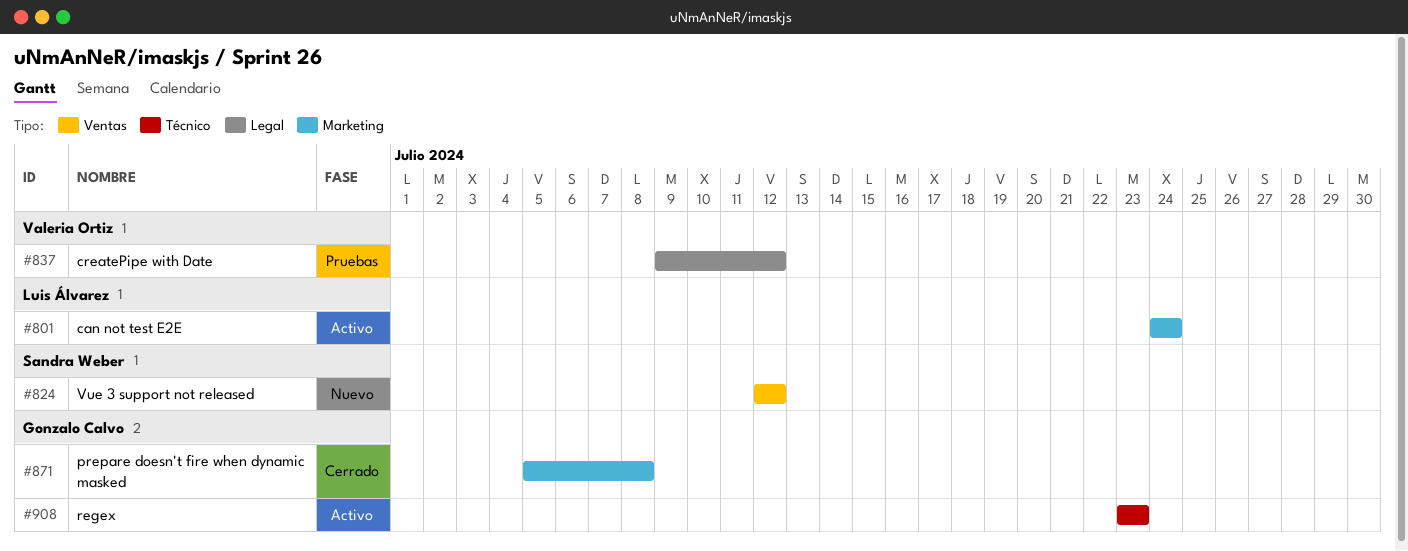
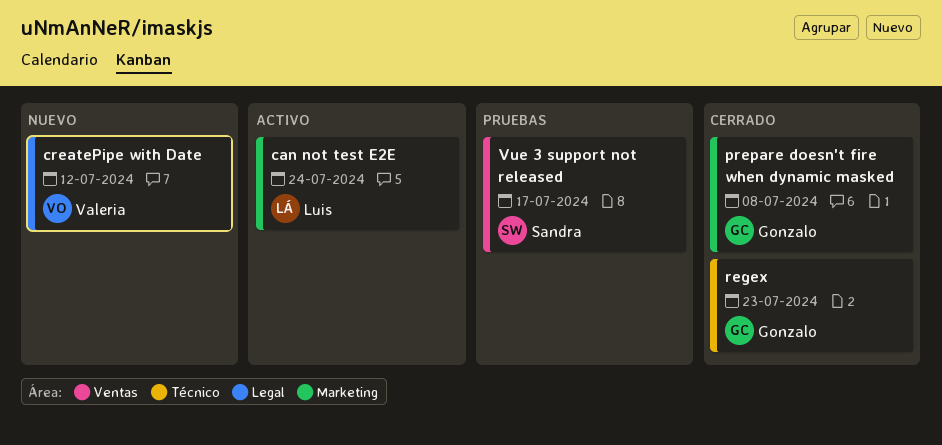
createPipe with Date, status: Pruebas -> Nuevo
regex, status: Activo -> Cerrado
Vue 3 support not released, status: Nuevo -> Pruebas
Vue 3 support not released, due: Jul 12 -> Jul 17

